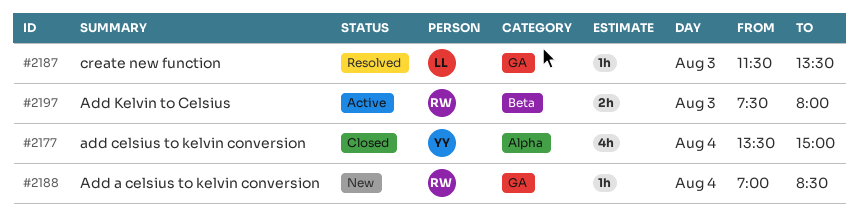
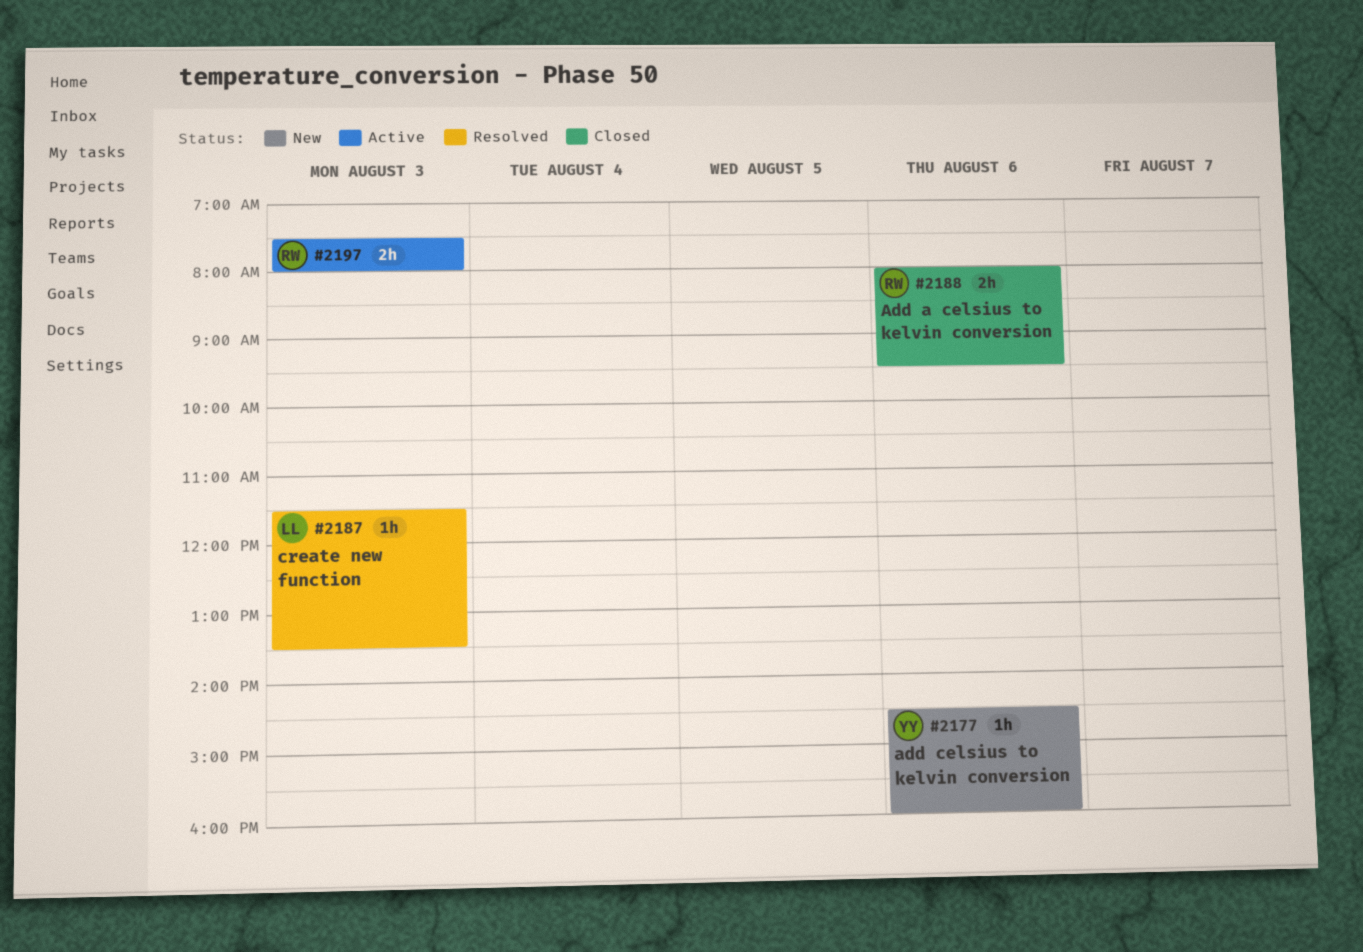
#2177, status: Closed -> New
#2177, estimate: 4h -> 1h
#2177, day: Aug 4 -> Aug 6
#2177, begins: 13:30 -> 14:30
#2177, ends: 15:00 -> 16:00
#2188, status: New -> Closed
#2188, estimate: 1h -> 2h
#2188, day: Aug 4 -> Aug 6
#2188, begins: 07:00 -> 08:00
#2188, ends: 08:30 -> 09:30

